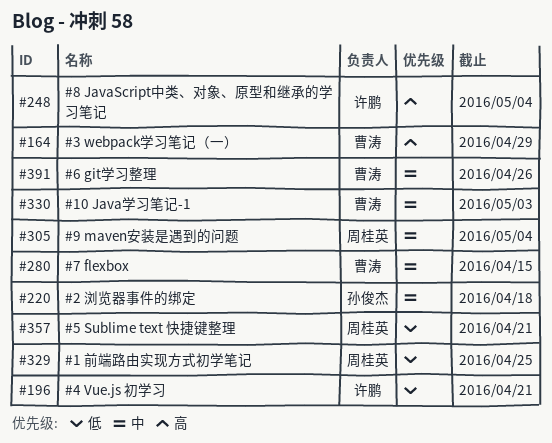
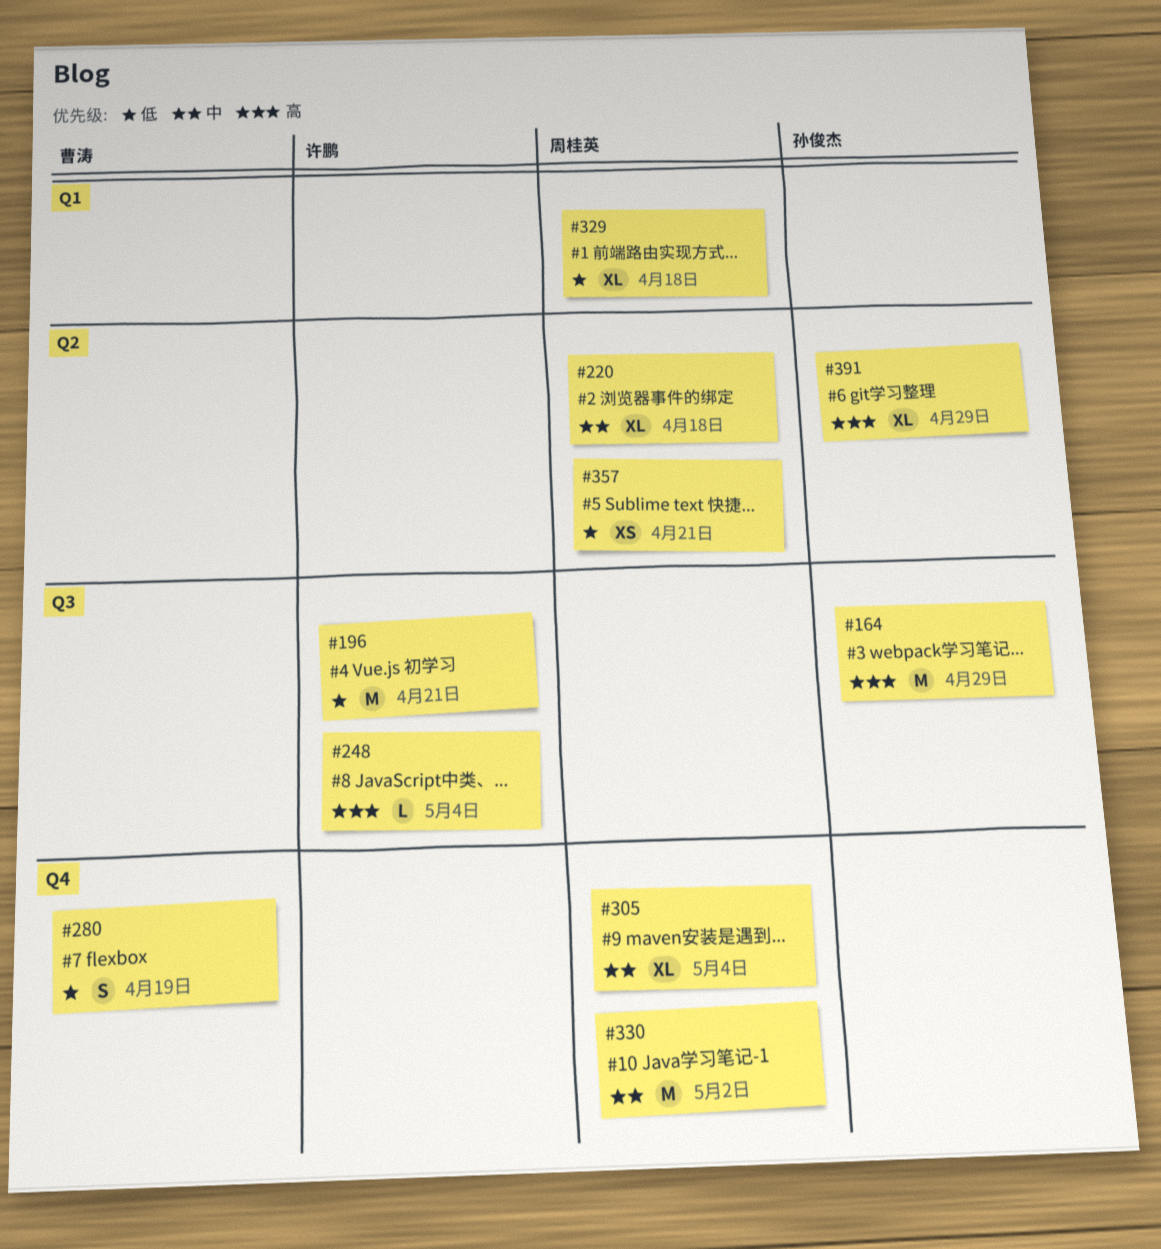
#164, owner: 曹涛 -> 孙俊杰
#220, owner: 孙俊杰 -> 周桂英
#280, priority: 中 -> 低
#280, due: Apr 15 -> Apr 19
#329, due: Apr 25 -> Apr 18
#330, owner: 曹涛 -> 周桂英
#330, due: May 3 -> May 2
#391, owner: 曹涛 -> 孙俊杰
#391, priority: 中 -> 高
#391, due: Apr 26 -> Apr 29

